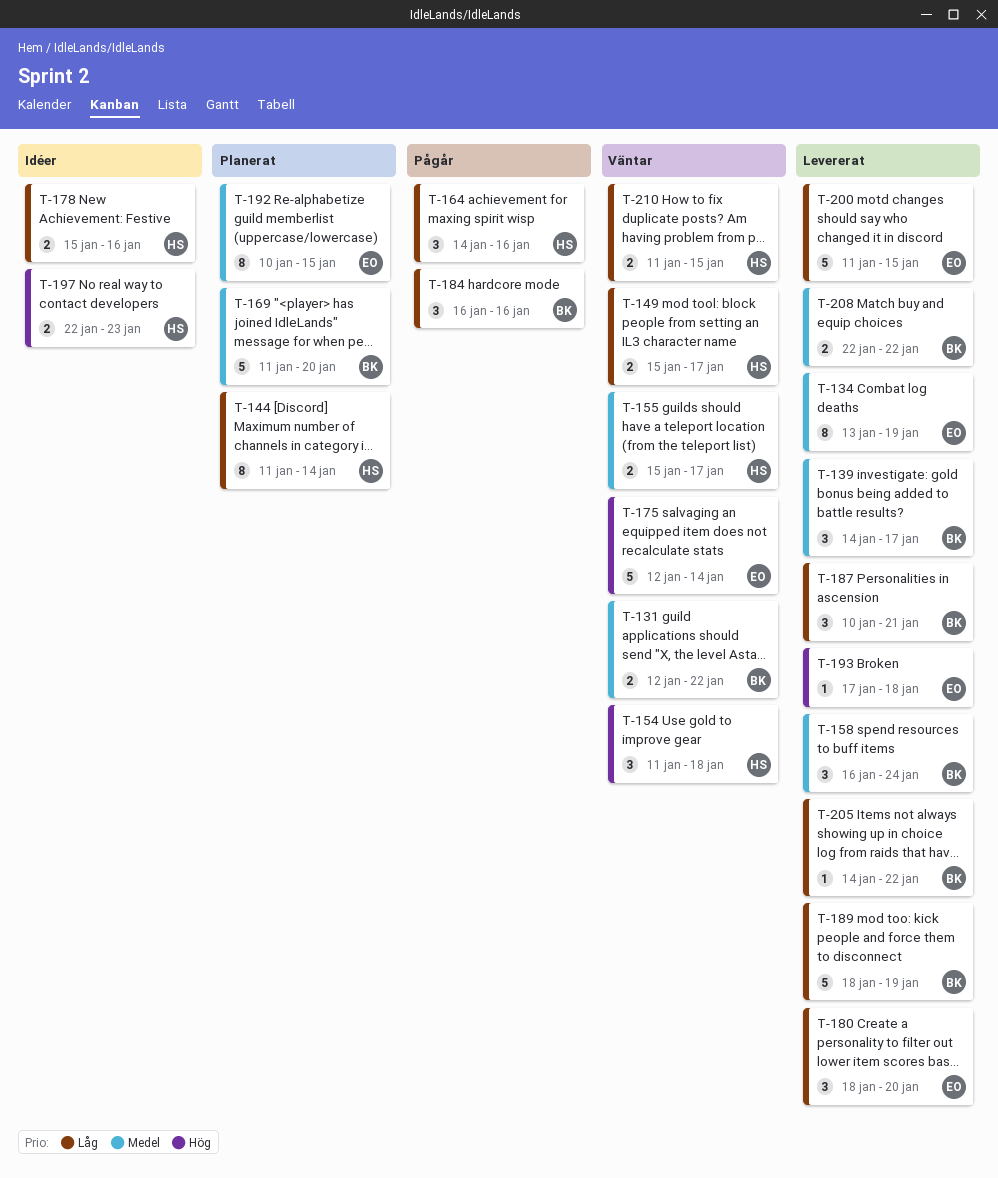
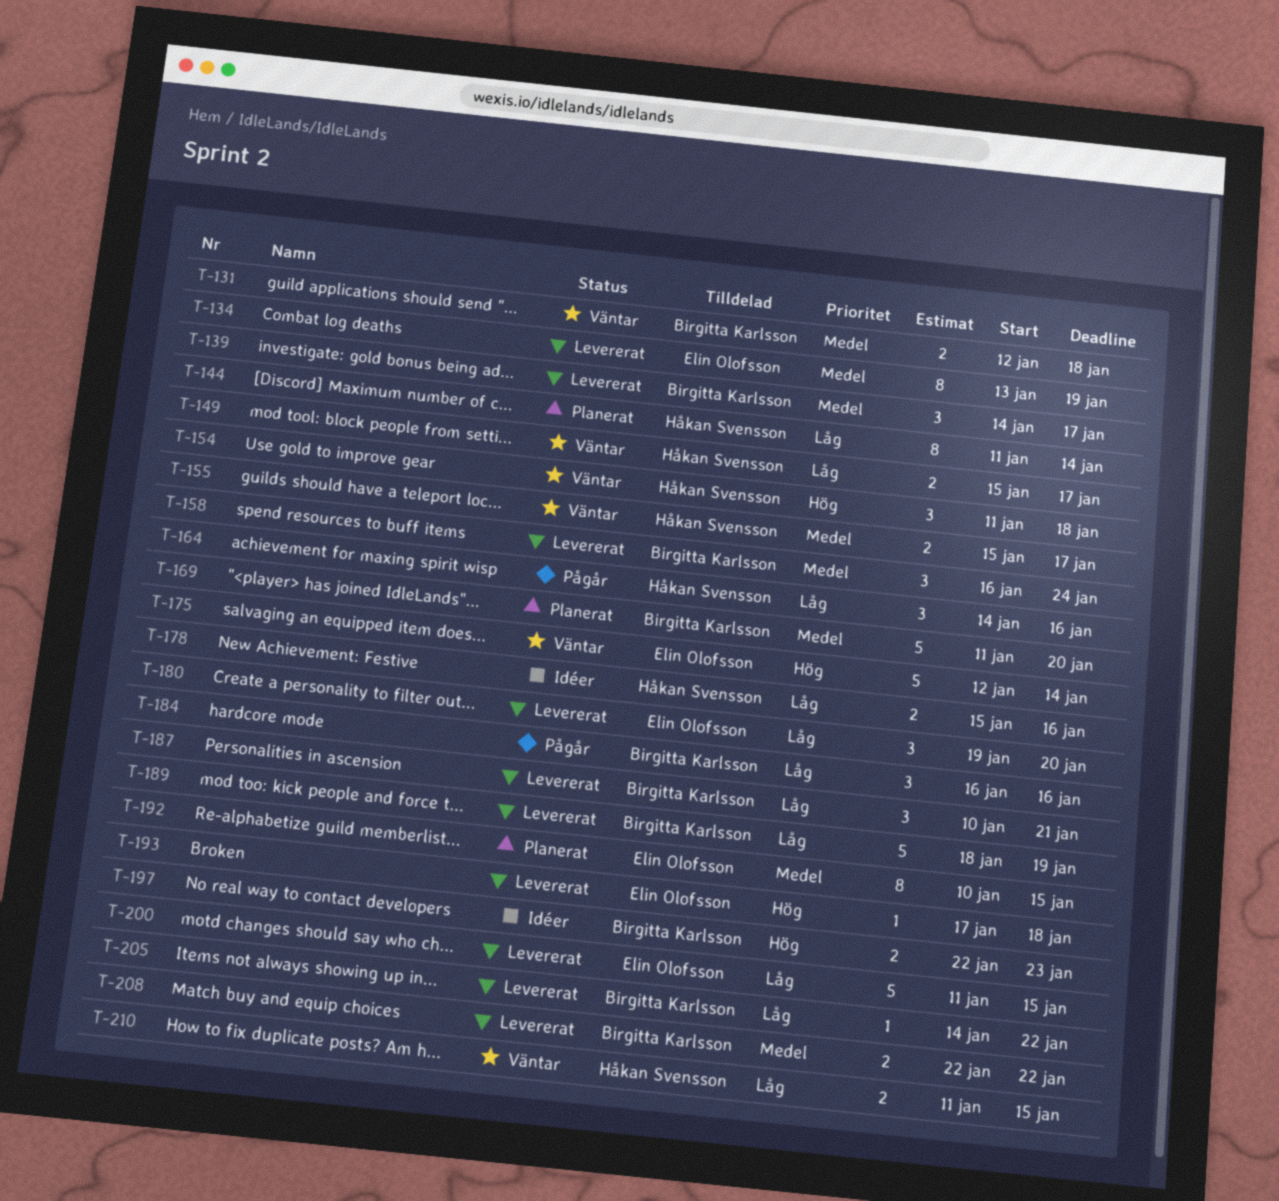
T-131, due: Jan 22 -> Jan 18
T-180, start: Jan 18 -> Jan 19
T-197, owner: Håkan Svensson -> Birgitta Karlsson

